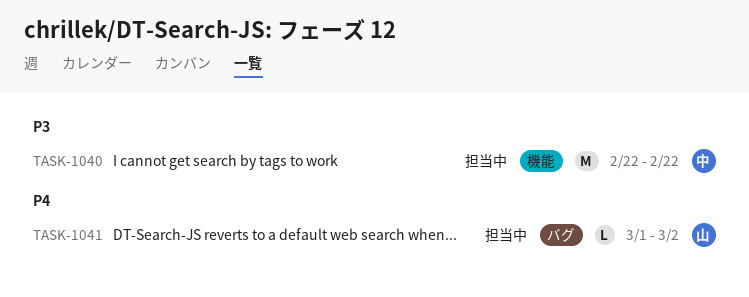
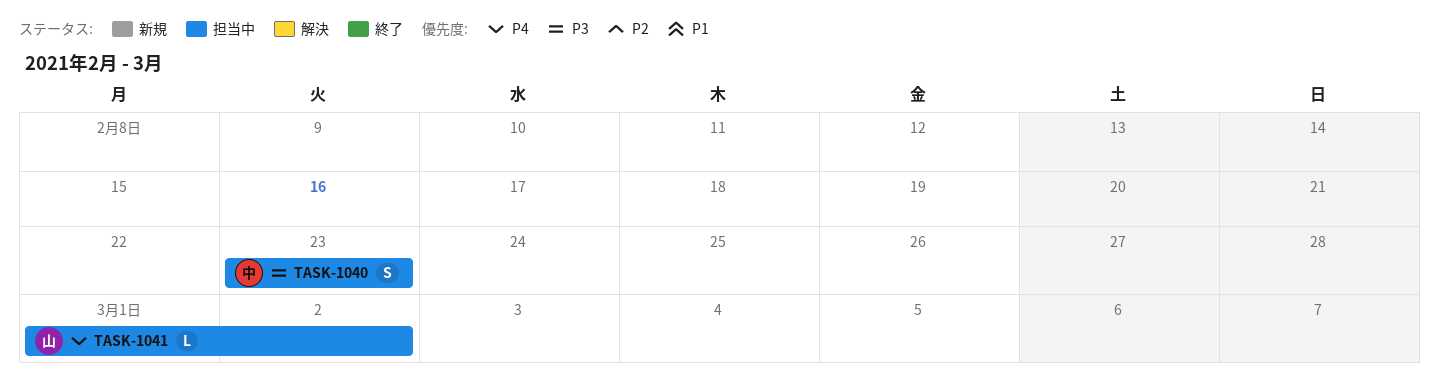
TASK-1040, estimate: M -> S
TASK-1040, start: Feb 22 -> Feb 23
TASK-1040, due: Feb 22 -> Feb 23

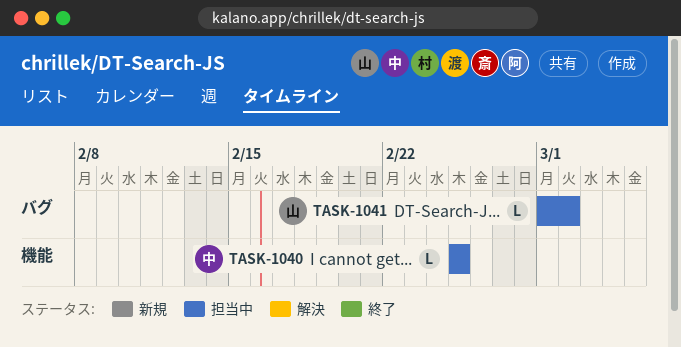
TASK-1040, estimate: S -> L
TASK-1040, start: Feb 23 -> Feb 25
TASK-1040, due: Feb 23 -> Feb 25

